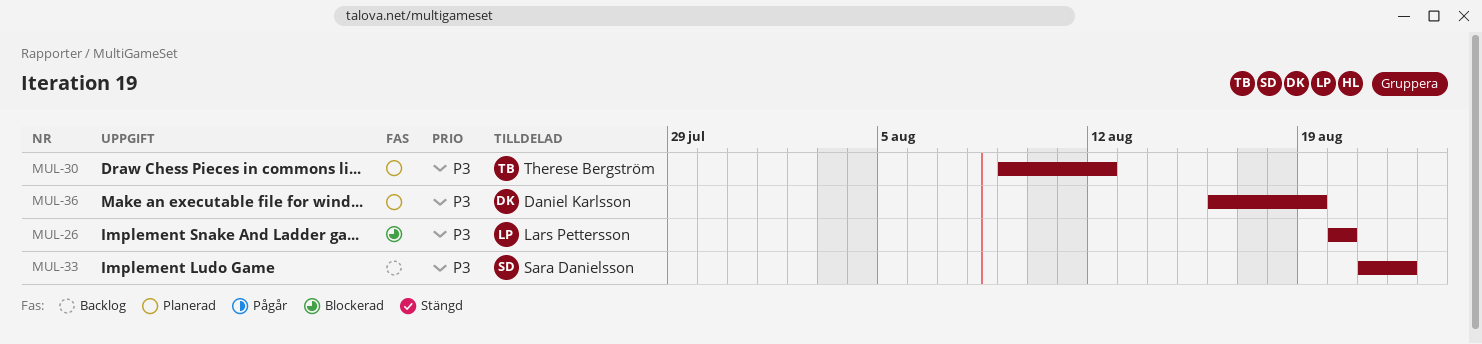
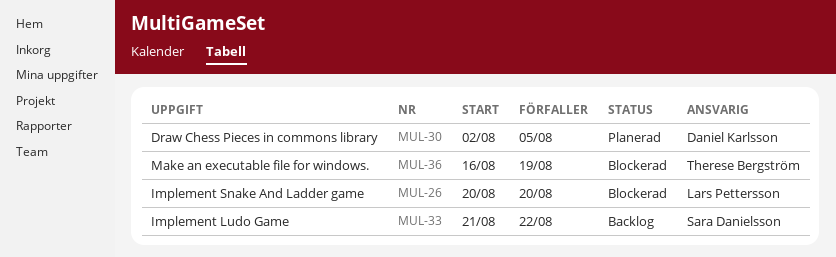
MUL-30, owner: Therese Bergström -> Daniel Karlsson
MUL-30, start: Aug 9 -> Aug 2
MUL-30, due: Aug 12 -> Aug 5
MUL-36, status: Planerad -> Blockerad
MUL-36, owner: Daniel Karlsson -> Therese Bergström

